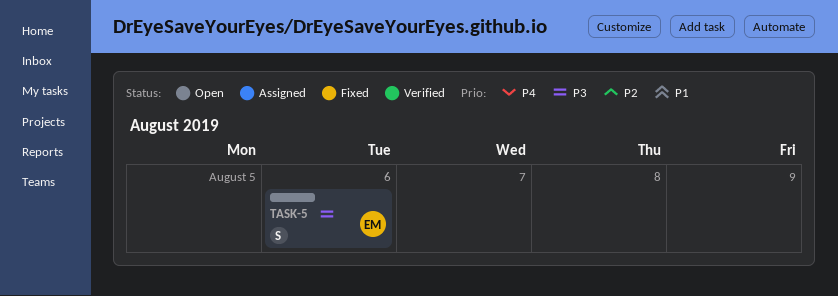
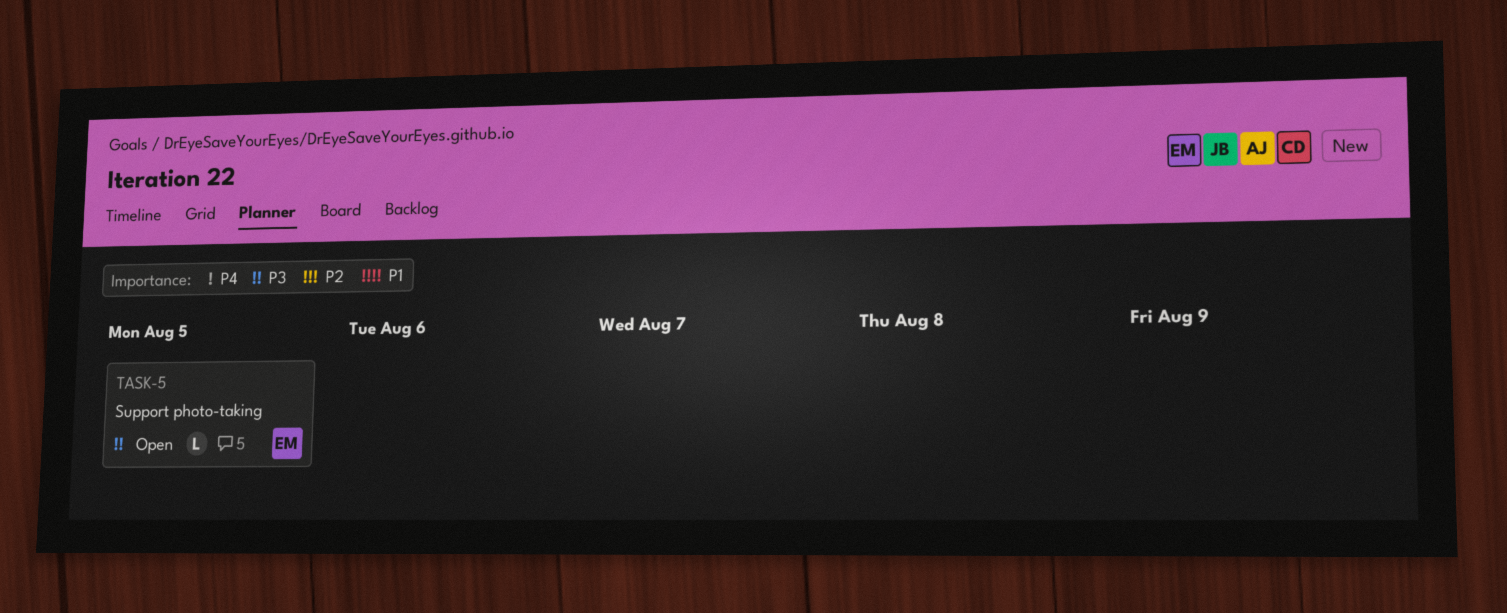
TASK-5, estimate: S -> L
TASK-5, due: Aug 6 -> Aug 5

